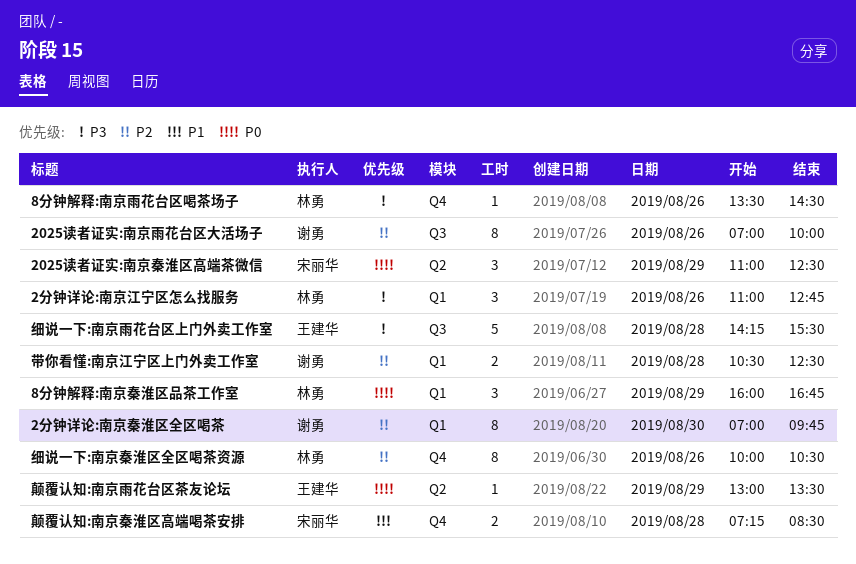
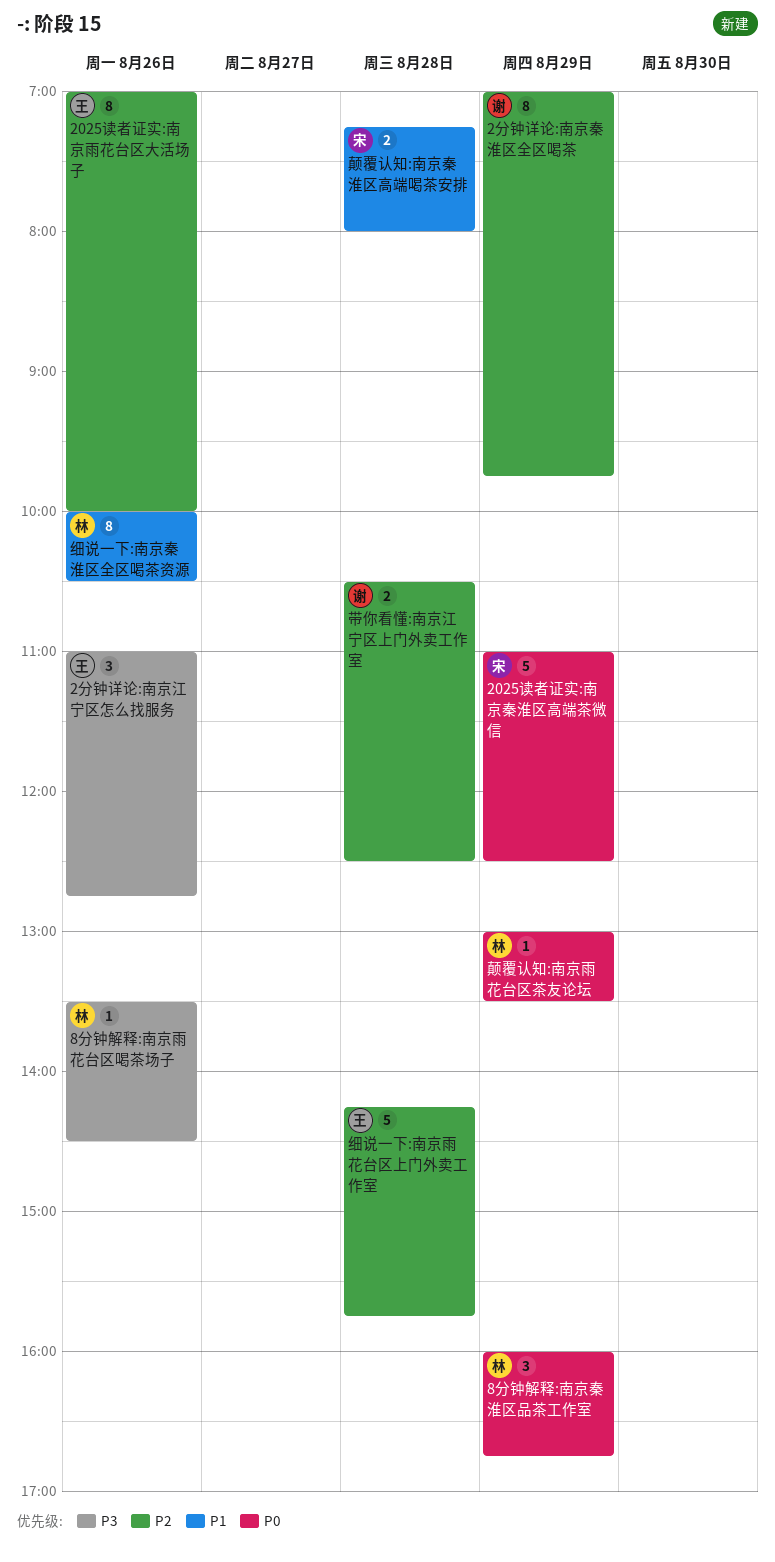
2025读者证实:南京秦淮区高端茶微信, estimate: 3 -> 5
2025读者证实:南京雨花台区大活场子, owner: 谢勇 -> 王建华
2分钟详论:南京江宁区怎么找服务, owner: 林勇 -> 王建华
2分钟详论:南京秦淮区全区喝茶, day: Aug 30 -> Aug 29
细说一下:南京秦淮区全区喝茶资源, priority: P2 -> P1
细说一下:南京雨花台区上门外卖工作室, priority: P3 -> P2
细说一下:南京雨花台区上门外卖工作室, ends: 15:30 -> 15:45
颠覆认知:南京秦淮区高端喝茶安排, ends: 08:30 -> 08:00
颠覆认知:南京雨花台区茶友论坛, owner: 王建华 -> 林勇

